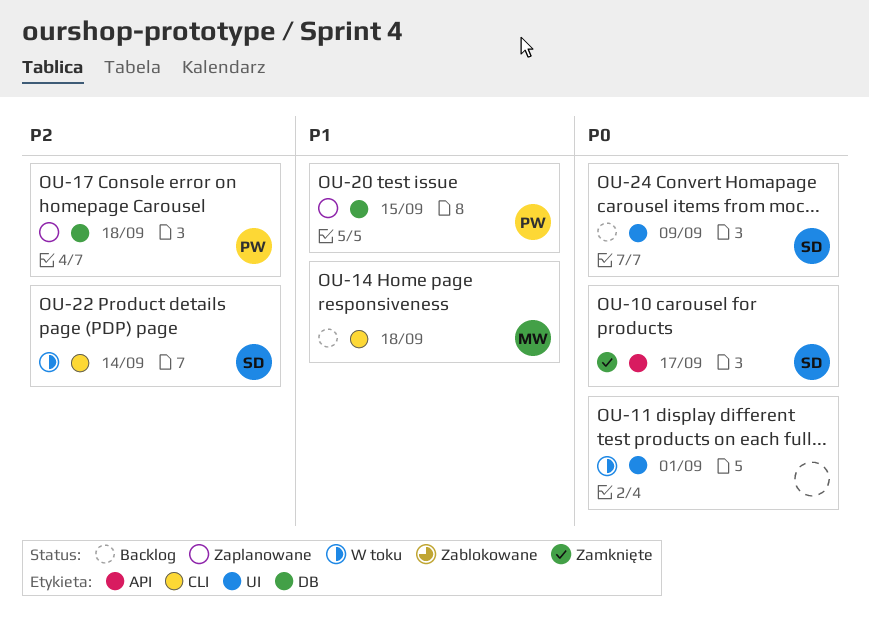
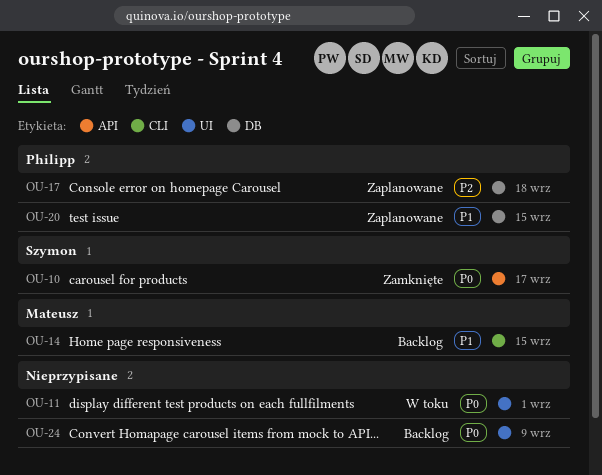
OU-14, due: Sep 18 -> Sep 15
OU-22: present -> none
OU-24, owner: Szymon -> none

